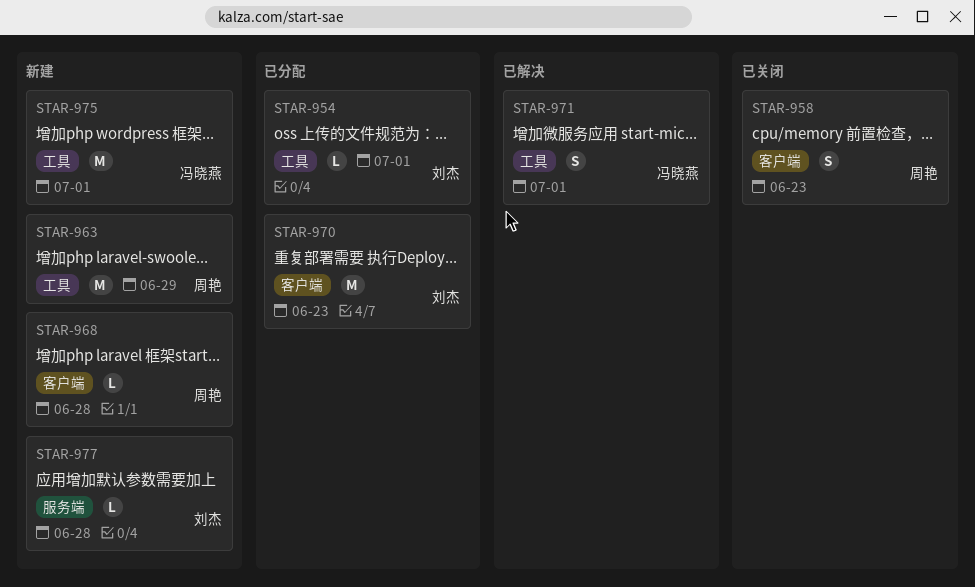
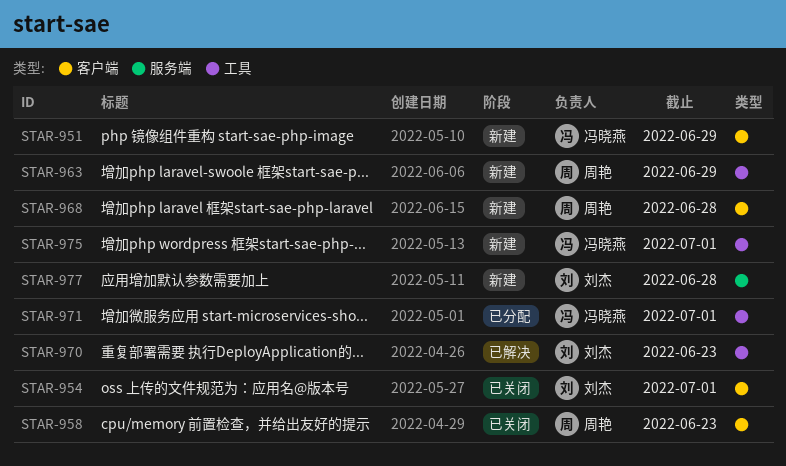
STAR-951: none -> present
STAR-954, status: 已分配 -> 已关闭
STAR-954, label: 工具 -> 客户端
STAR-970, status: 已分配 -> 已解决
STAR-970, label: 客户端 -> 工具
STAR-971, status: 已解决 -> 已分配

